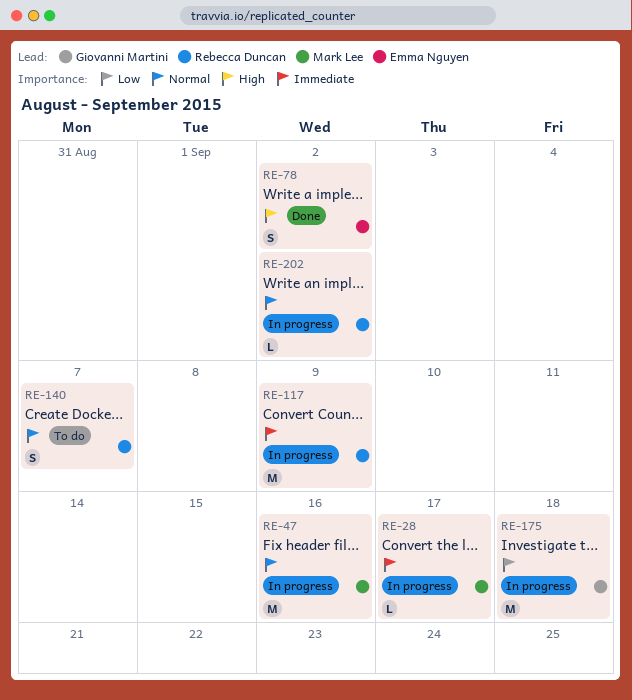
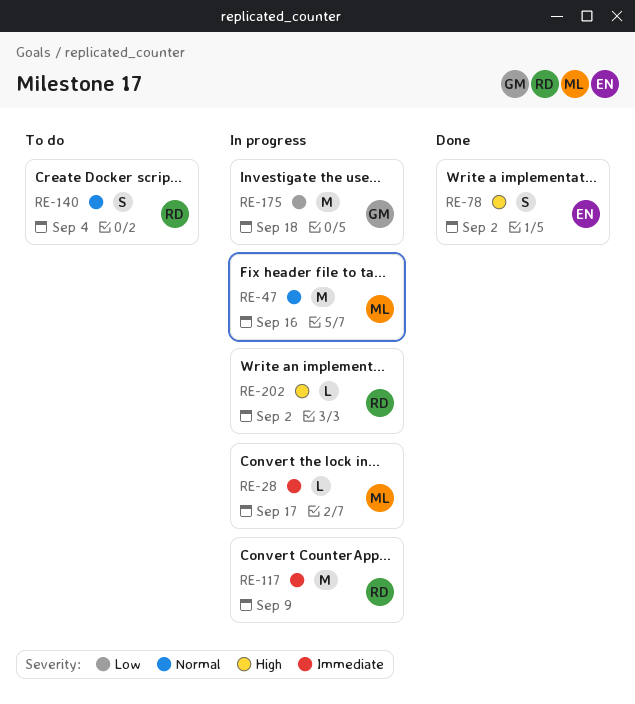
RE-140, due: Sep 7 -> Sep 4
RE-202, priority: Normal -> High

